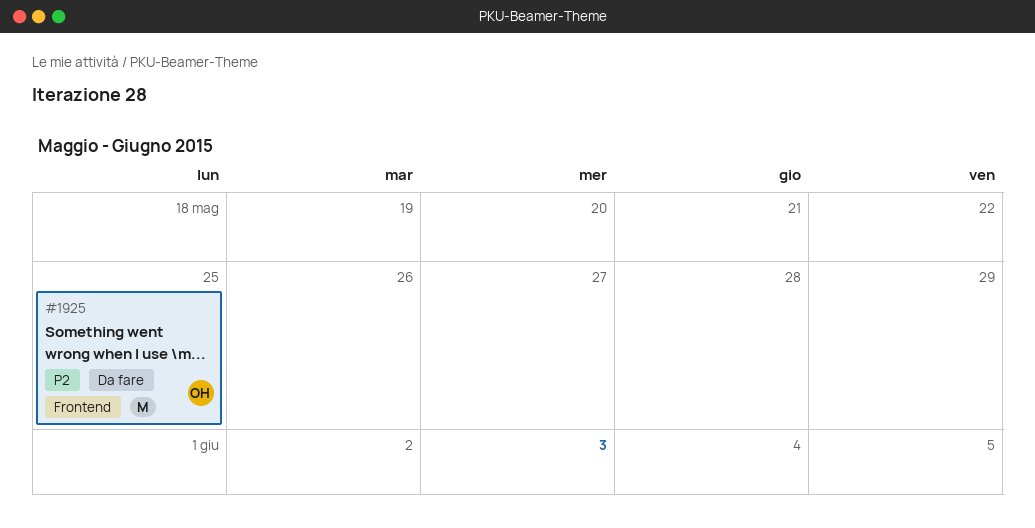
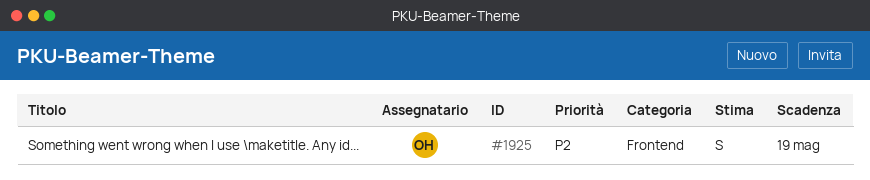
#1925, estimate: M -> S
#1925, due: May 25 -> May 19

